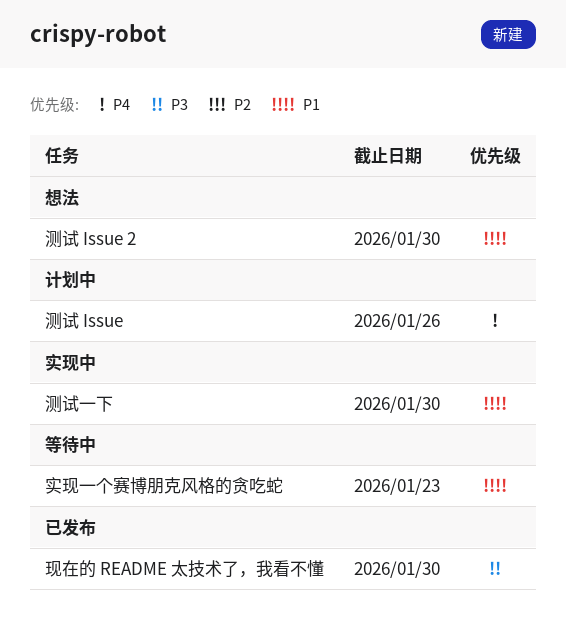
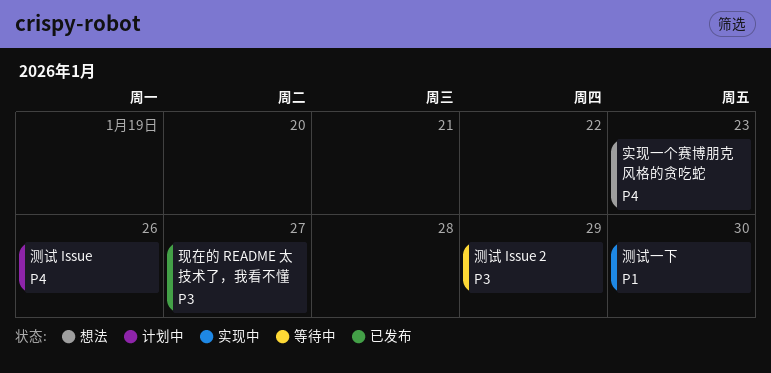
实现一个赛博朋克风格的贪吃蛇, status: 等待中 -> 想法
实现一个赛博朋克风格的贪吃蛇, priority: P1 -> P4
测试 Issue 2, status: 想法 -> 等待中
测试 Issue 2, priority: P1 -> P3
测试 Issue 2, due: Jan 30 -> Jan 29
现在的 README 太技术了，我看不懂, due: Jan 30 -> Jan 27

